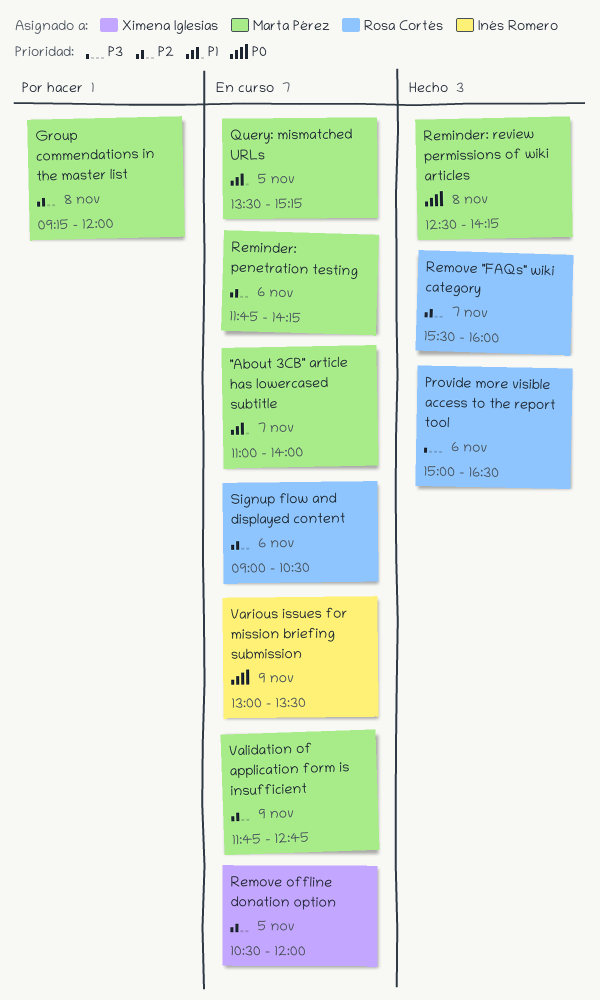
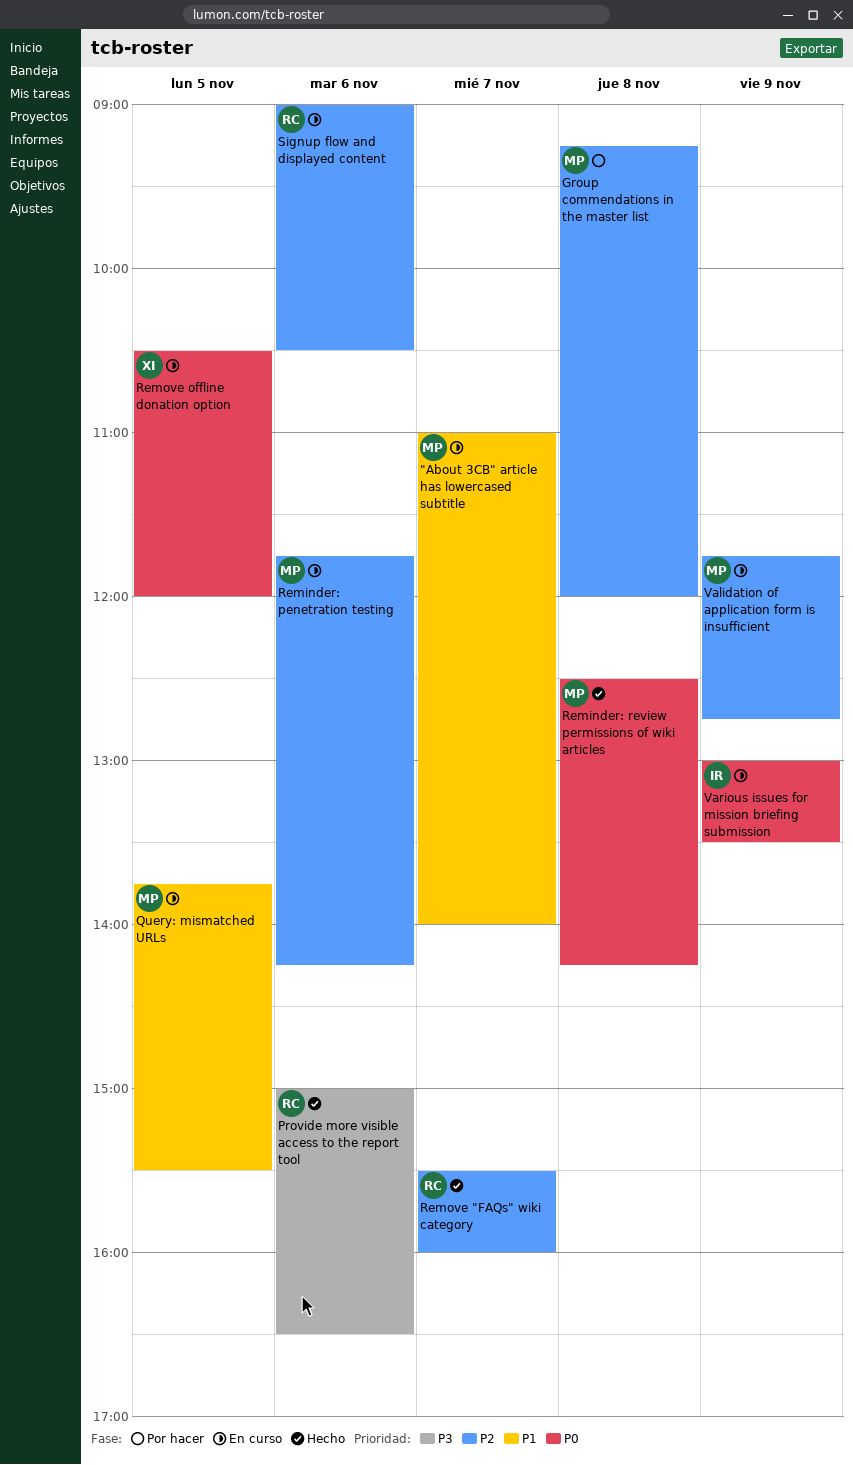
Query: mismatched URLs, begins: 13:30 -> 13:45
Query: mismatched URLs, ends: 15:15 -> 15:30
Remove offline donation option, priority: P2 -> P0

